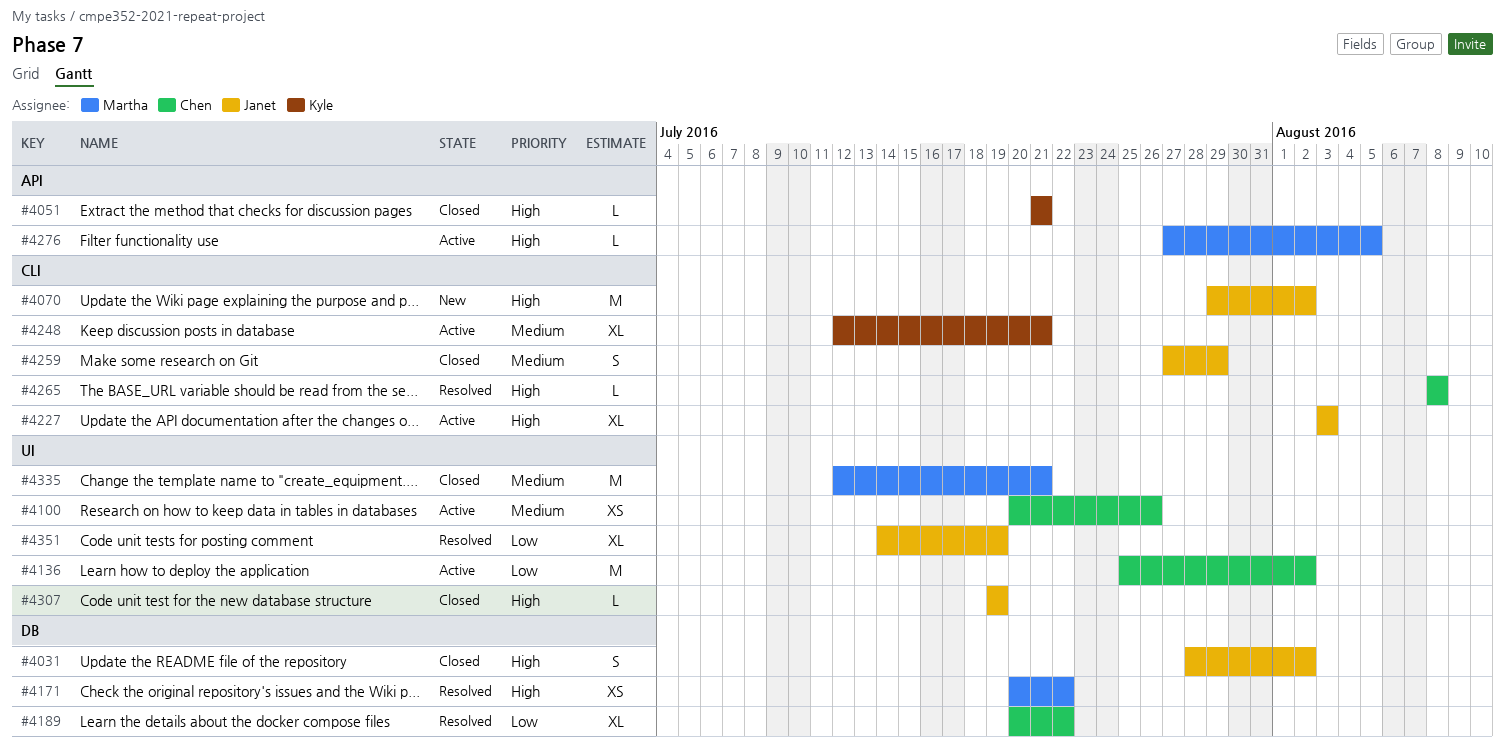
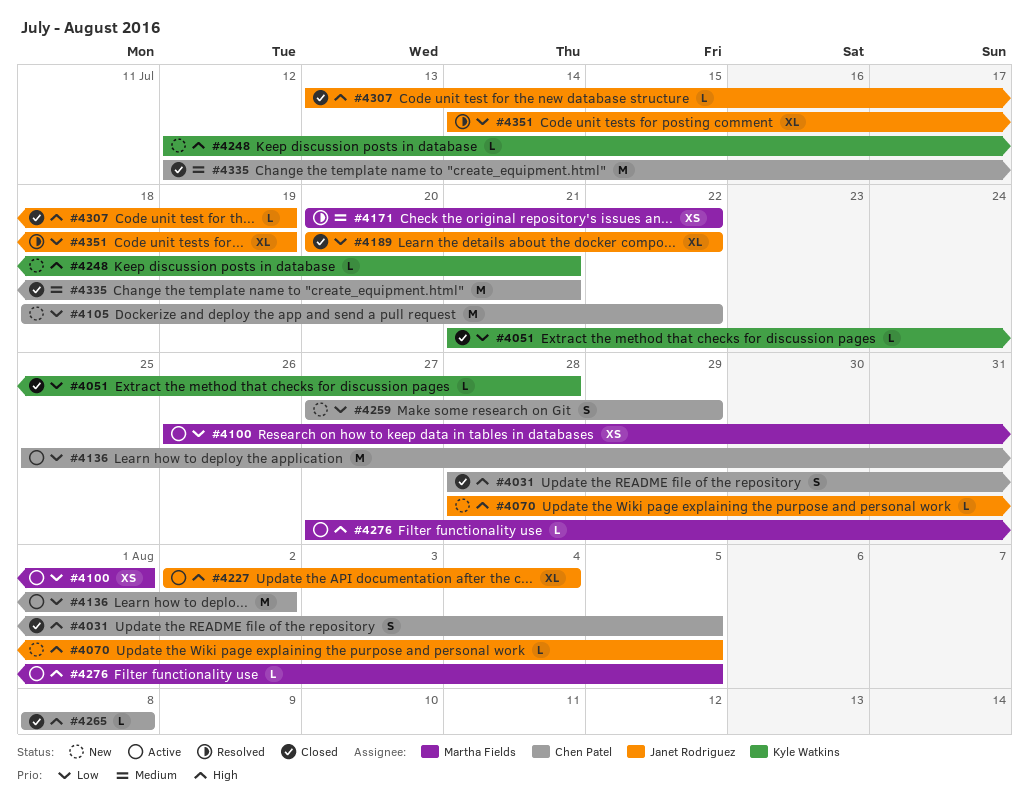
#4031, owner: Janet Rodriguez -> Chen Patel
#4031, due: Aug 2 -> Aug 5
#4051, priority: High -> Low
#4051, due: Jul 21 -> Jul 28
#4070, estimate: M -> L
#4070, start: Jul 29 -> Jul 28
#4070, due: Aug 2 -> Aug 5
#4100, owner: Chen Patel -> Martha Fields
#4100, priority: Medium -> Low
#4100, start: Jul 20 -> Jul 26
#4100, due: Jul 26 -> Aug 1
#4105: none -> present
#4171, priority: High -> Medium
#4189, status: Resolved -> Closed
#4189, owner: Chen Patel -> Janet Rodriguez
#4227, start: Aug 3 -> Aug 2
#4227, due: Aug 3 -> Aug 4
#4248, status: Active -> New
#4248, priority: Medium -> High
#4248, estimate: XL -> L
#4259, status: Closed -> New
#4259, owner: Janet Rodriguez -> Chen Patel
#4259, priority: Medium -> Low
#4265, status: Resolved -> Closed
#4307, start: Jul 19 -> Jul 13
#4335, owner: Martha Fields -> Chen Patel

